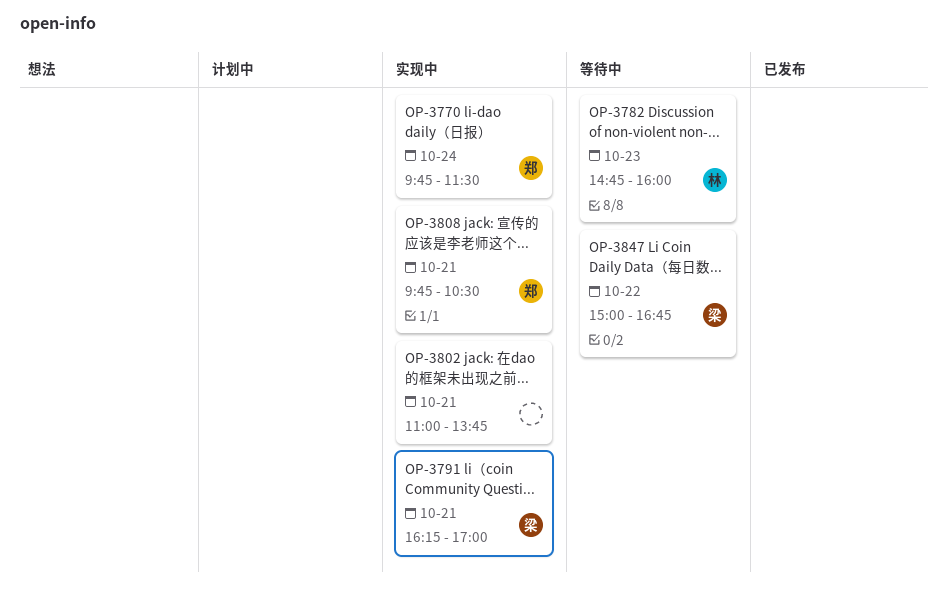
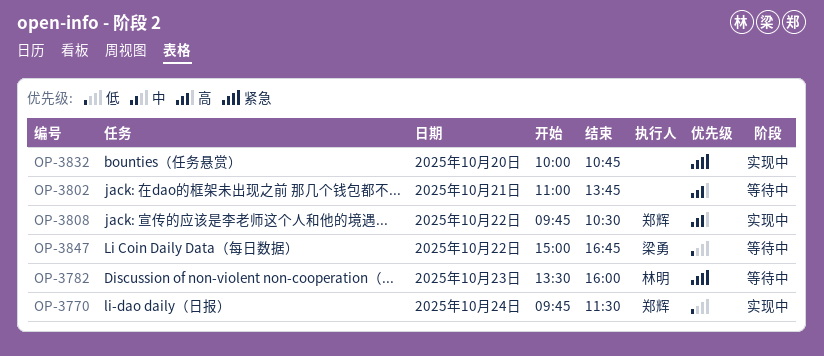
OP-3782, begins: 14:45 -> 13:30
OP-3791: present -> none
OP-3802, status: 实现中 -> 等待中
OP-3808, day: Oct 21 -> Oct 22
OP-3832: none -> present

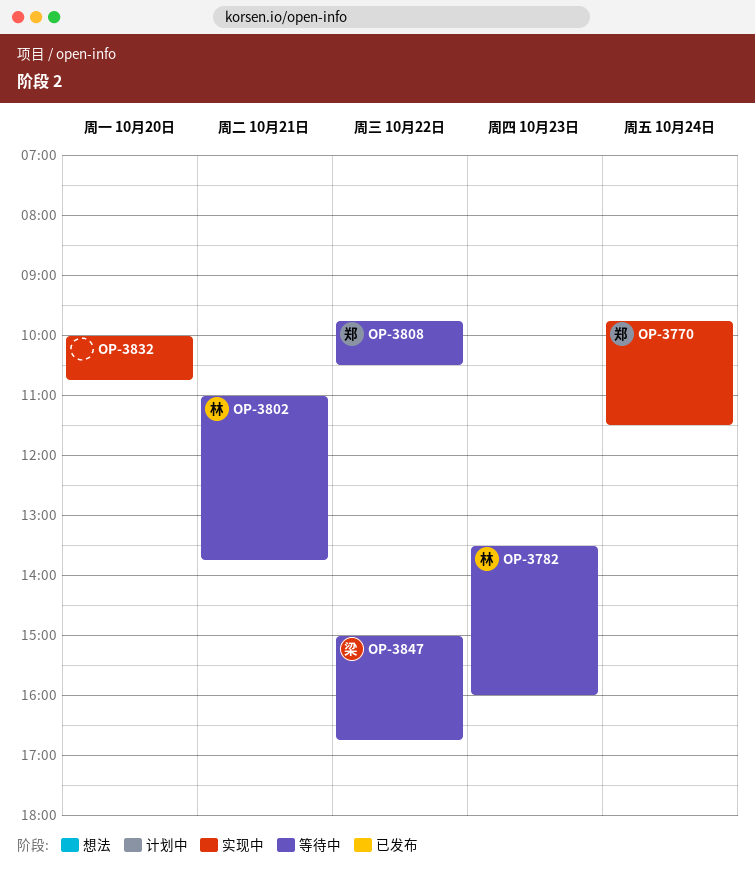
OP-3802, owner: none -> 林明
OP-3808, status: 实现中 -> 等待中

